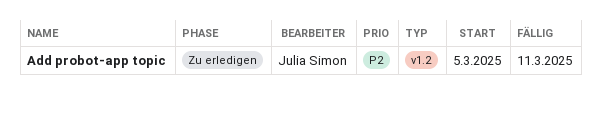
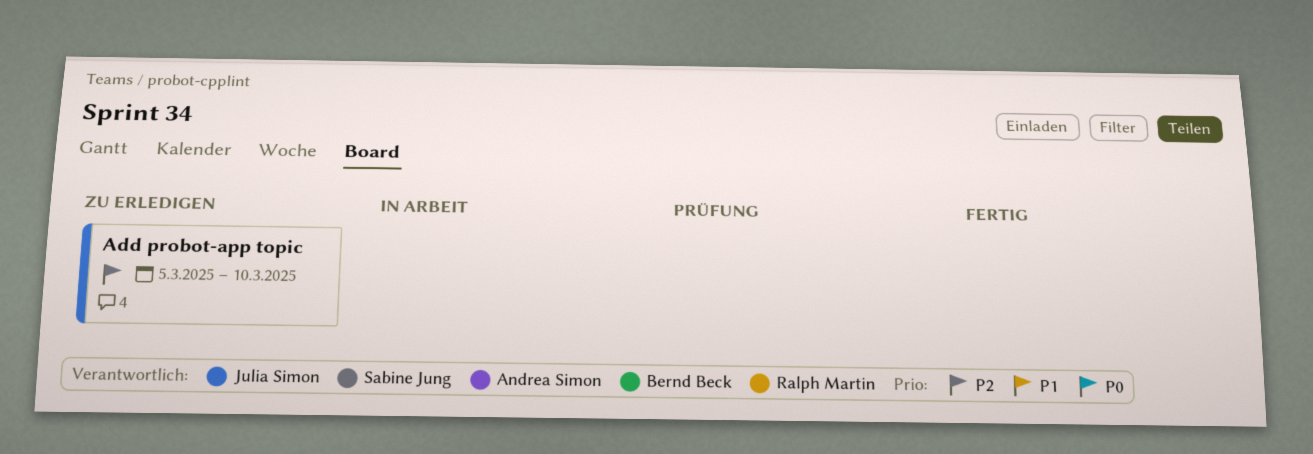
Add probot-app topic, due: Mar 11 -> Mar 10

